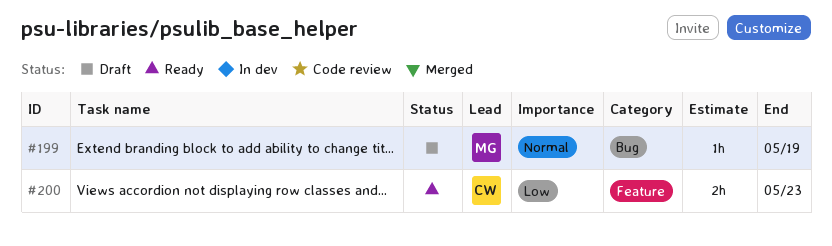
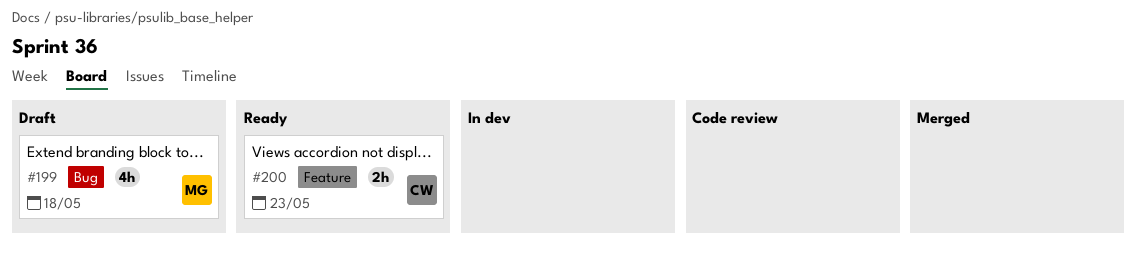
#199, estimate: 1h -> 4h
#199, due: May 19 -> May 18

